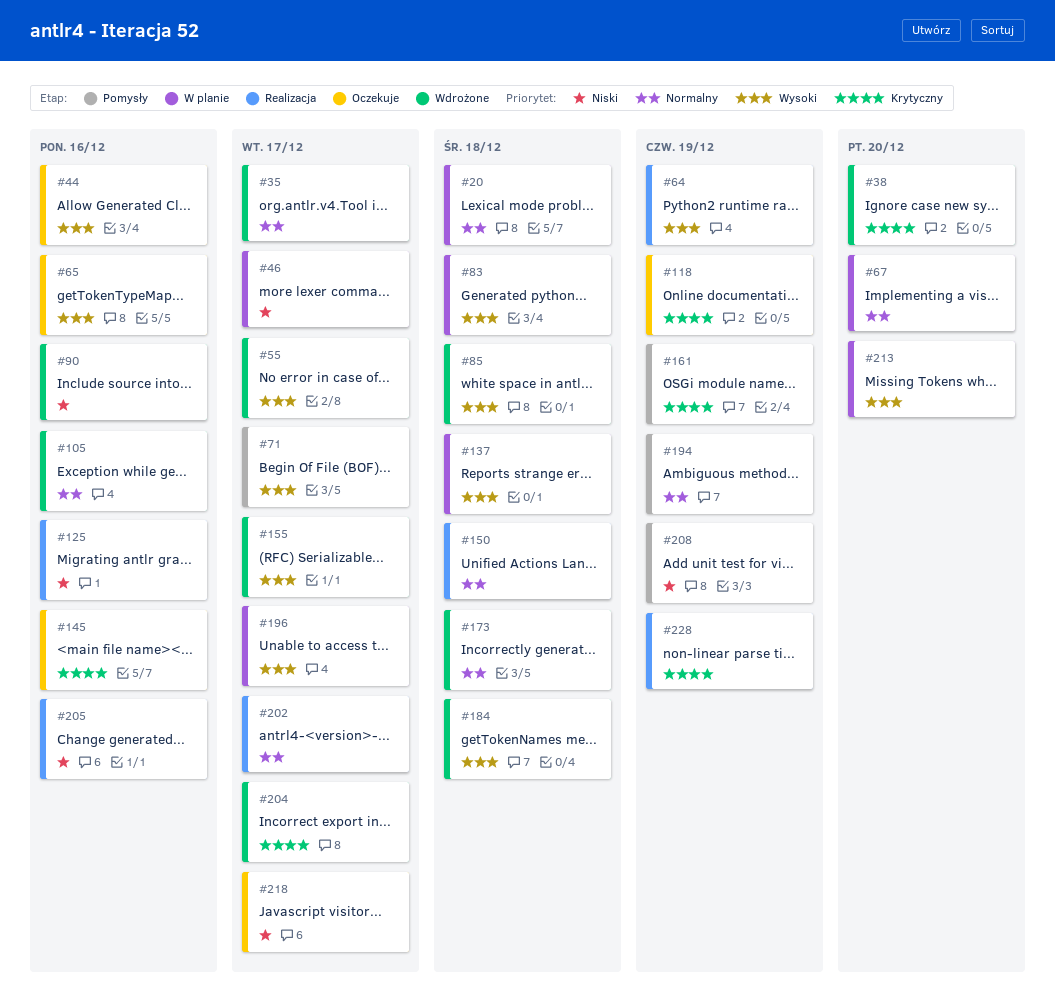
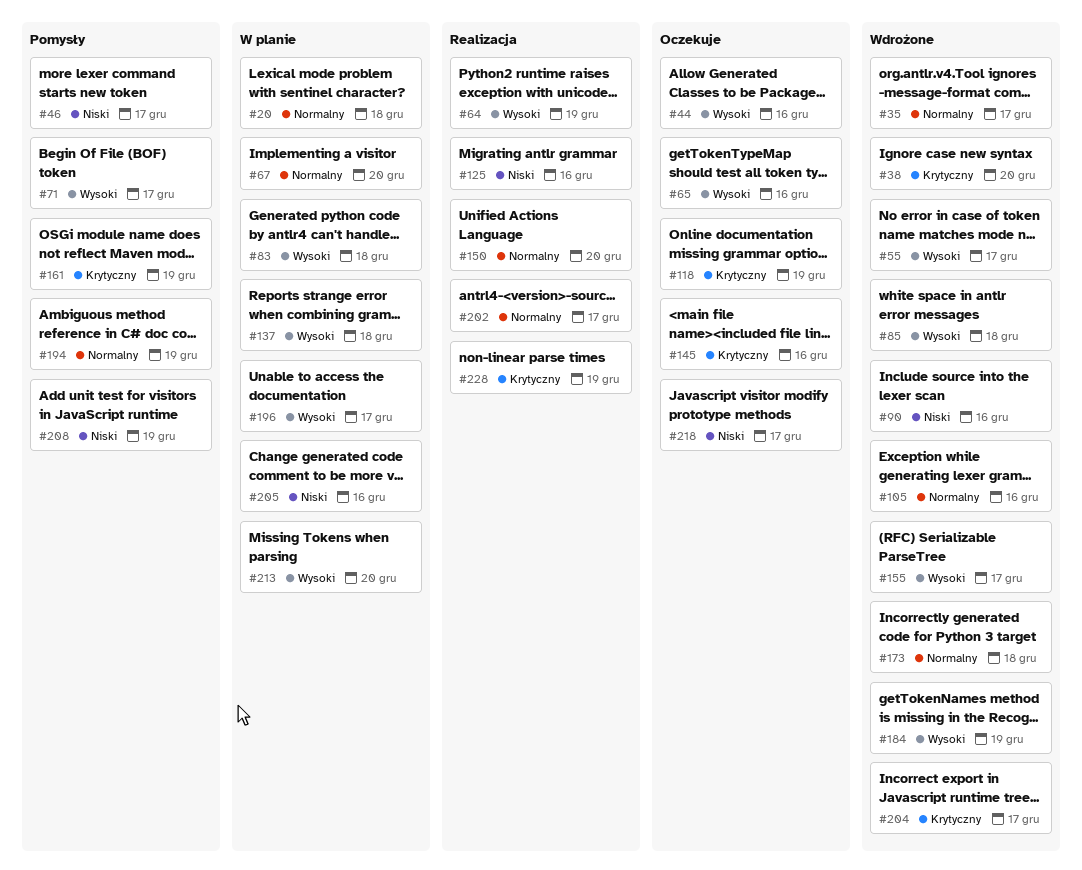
#46, status: W planie -> Pomysły
#150, due: Dec 18 -> Dec 20
#184, due: Dec 18 -> Dec 19
#205, status: Realizacja -> W planie

